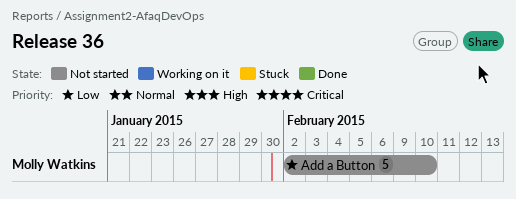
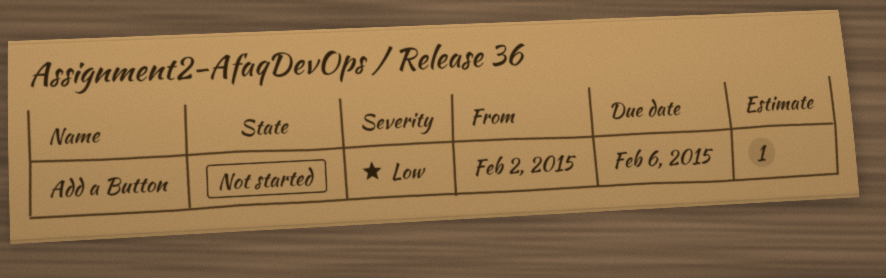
Add a Button, estimate: 5 -> 1
Add a Button, due: Feb 10 -> Feb 6

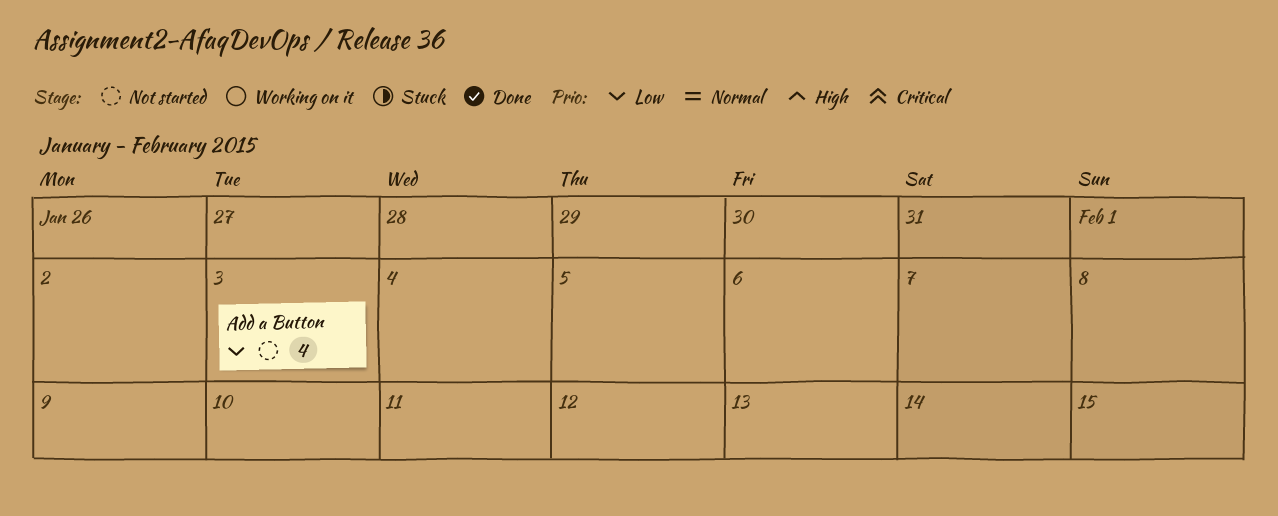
Add a Button, estimate: 1 -> 4
Add a Button, due: Feb 6 -> Feb 3

